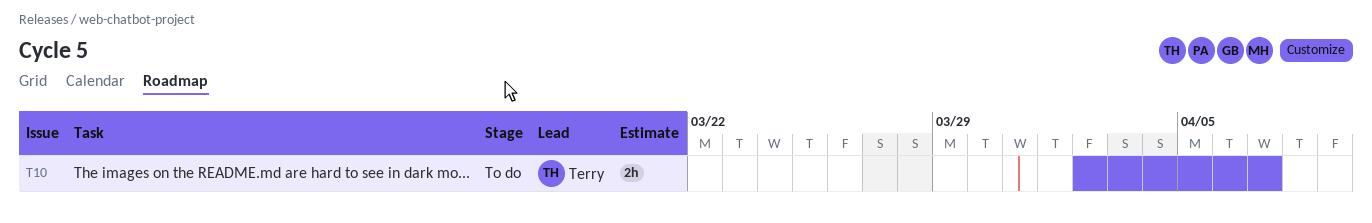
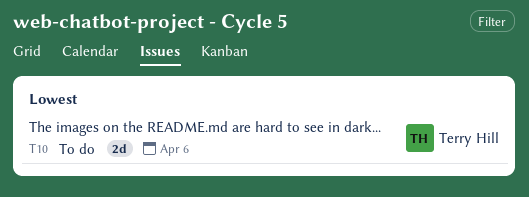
T10, estimate: 2h -> 2d
T10, due: Apr 7 -> Apr 6

